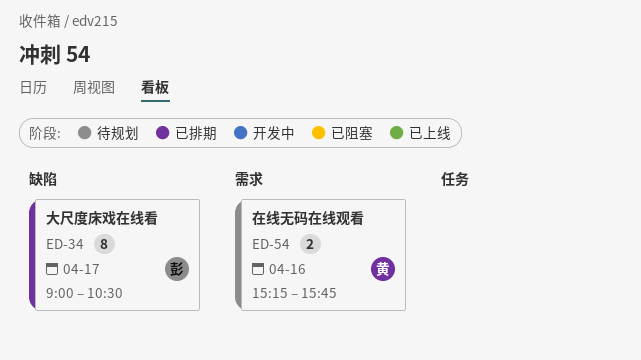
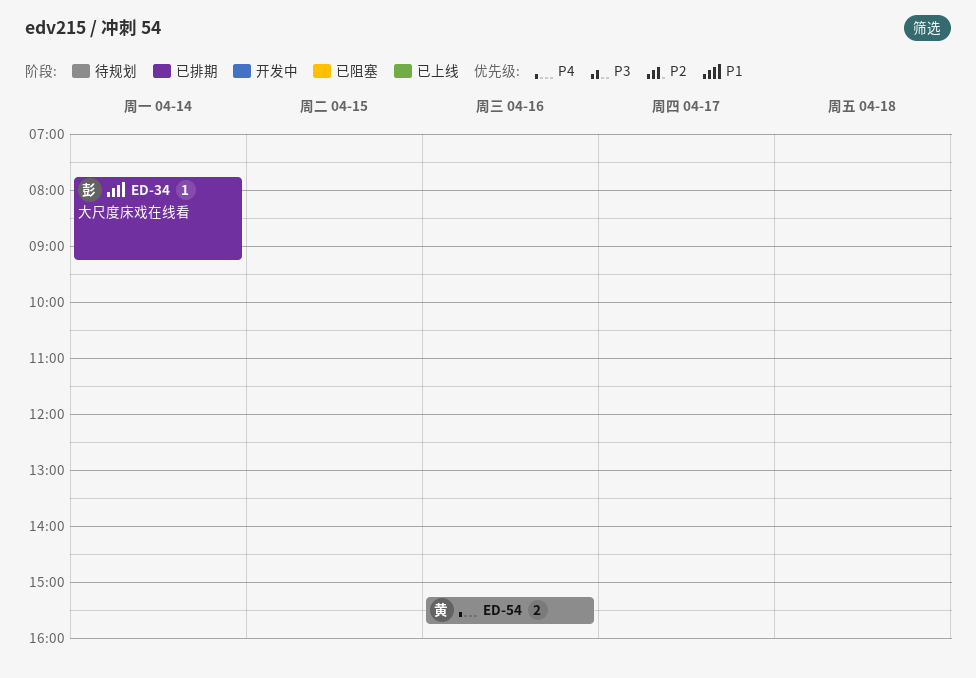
ED-34, estimate: 8 -> 1
ED-34, day: Apr 17 -> Apr 14
ED-34, begins: 09:00 -> 07:45
ED-34, ends: 10:30 -> 09:15

